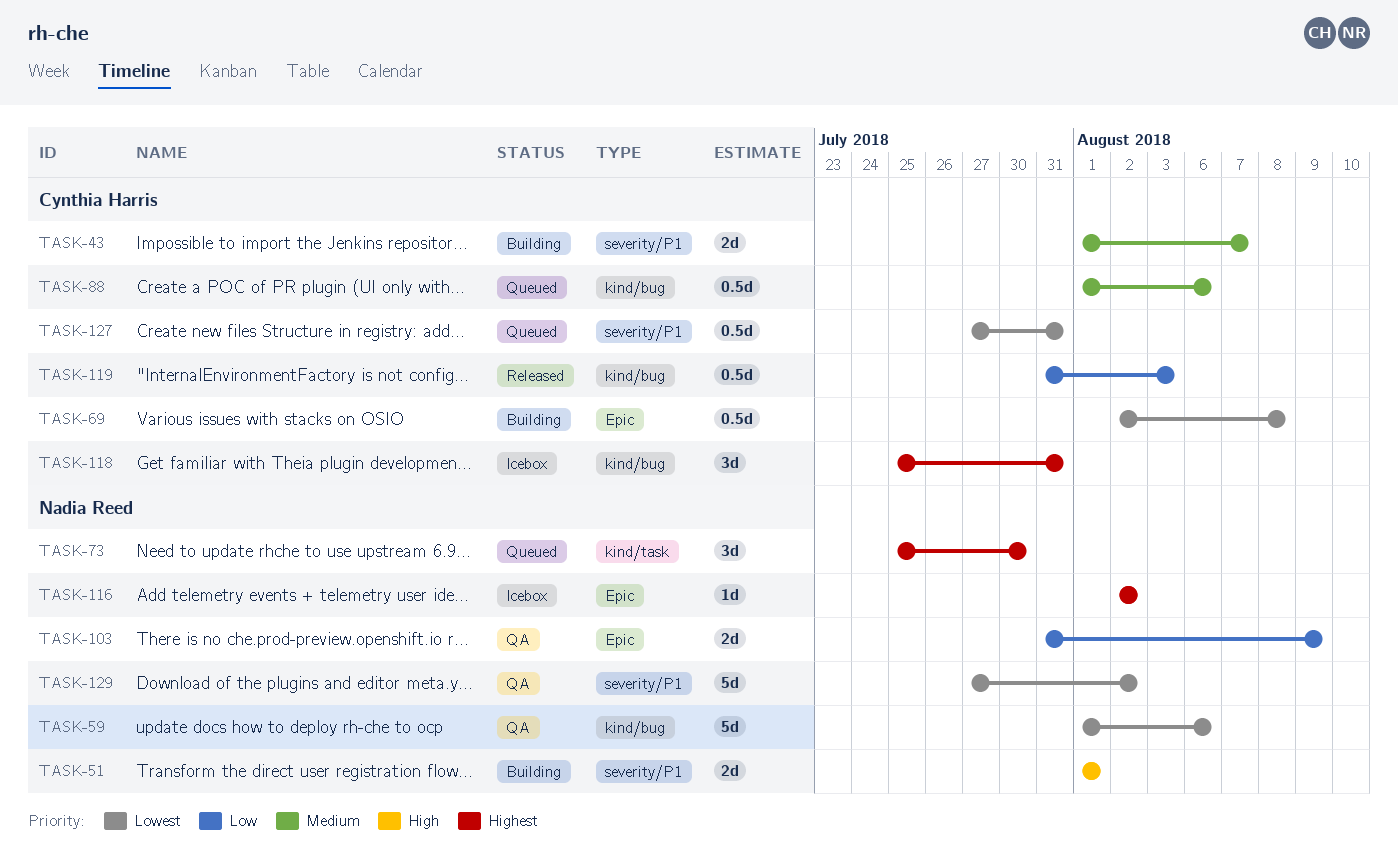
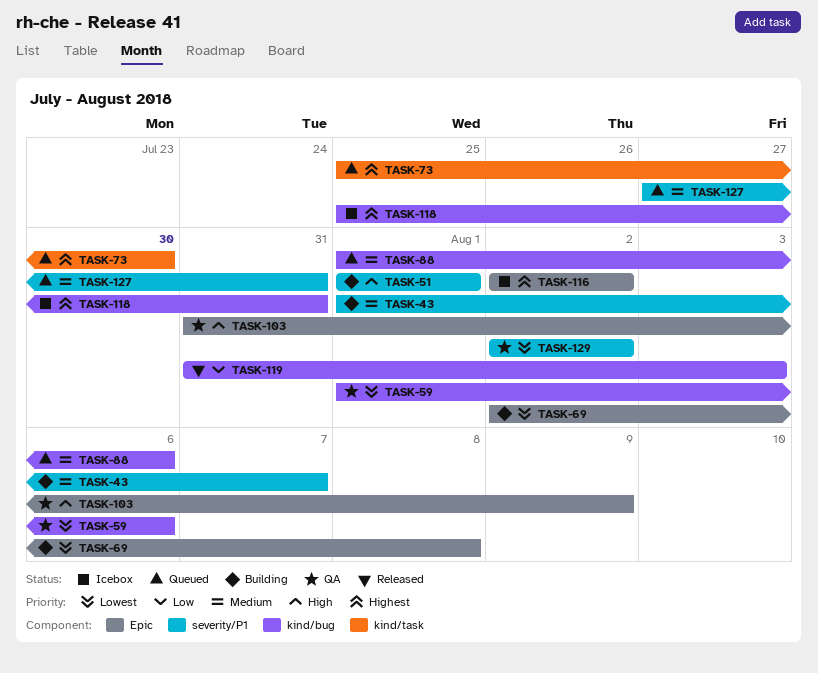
TASK-103, priority: Low -> High
TASK-127, priority: Lowest -> Medium
TASK-129, start: Jul 27 -> Aug 2

